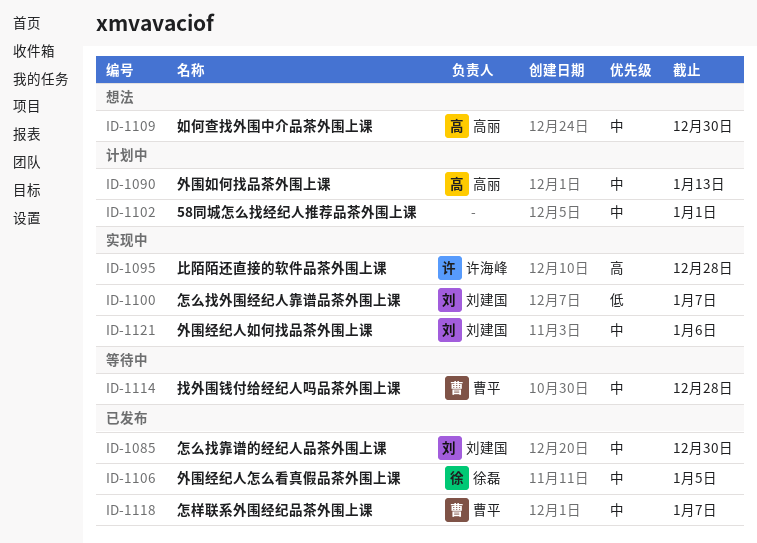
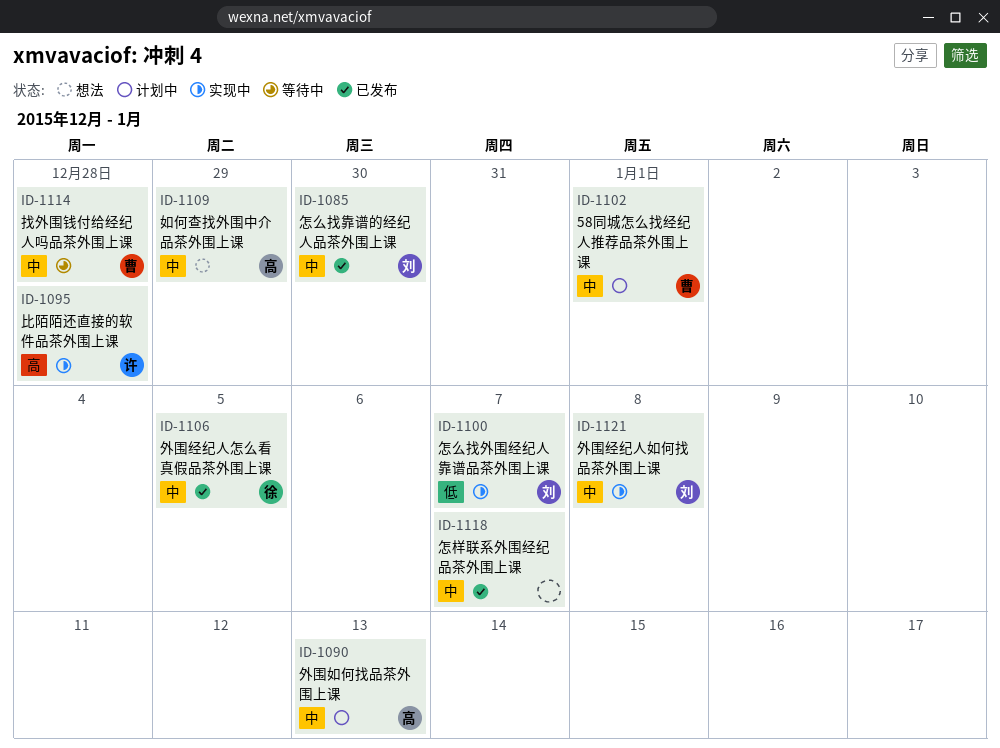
ID-1102, owner: none -> 曹平
ID-1109, due: Dec 30 -> Dec 29
ID-1118, owner: 曹平 -> none
ID-1121, due: Jan 6 -> Jan 8

